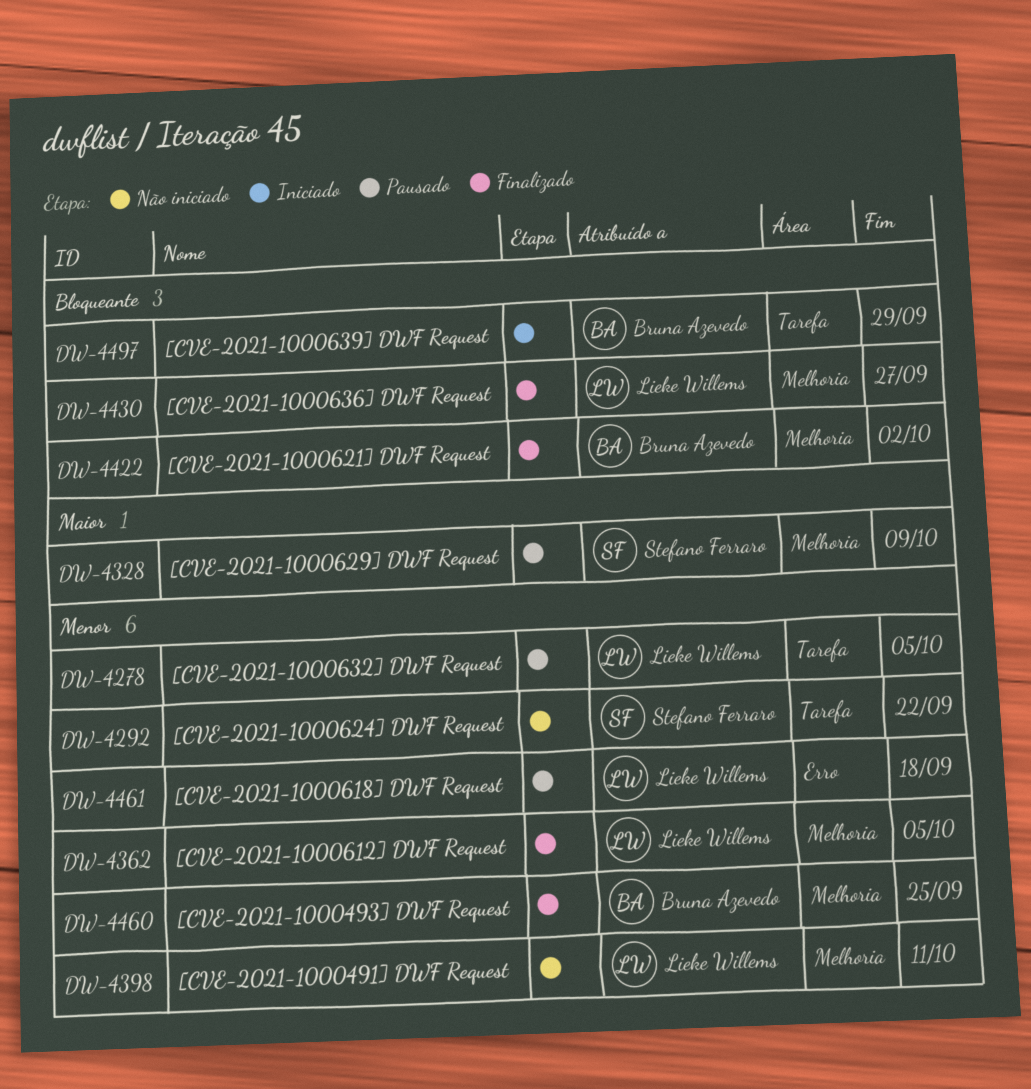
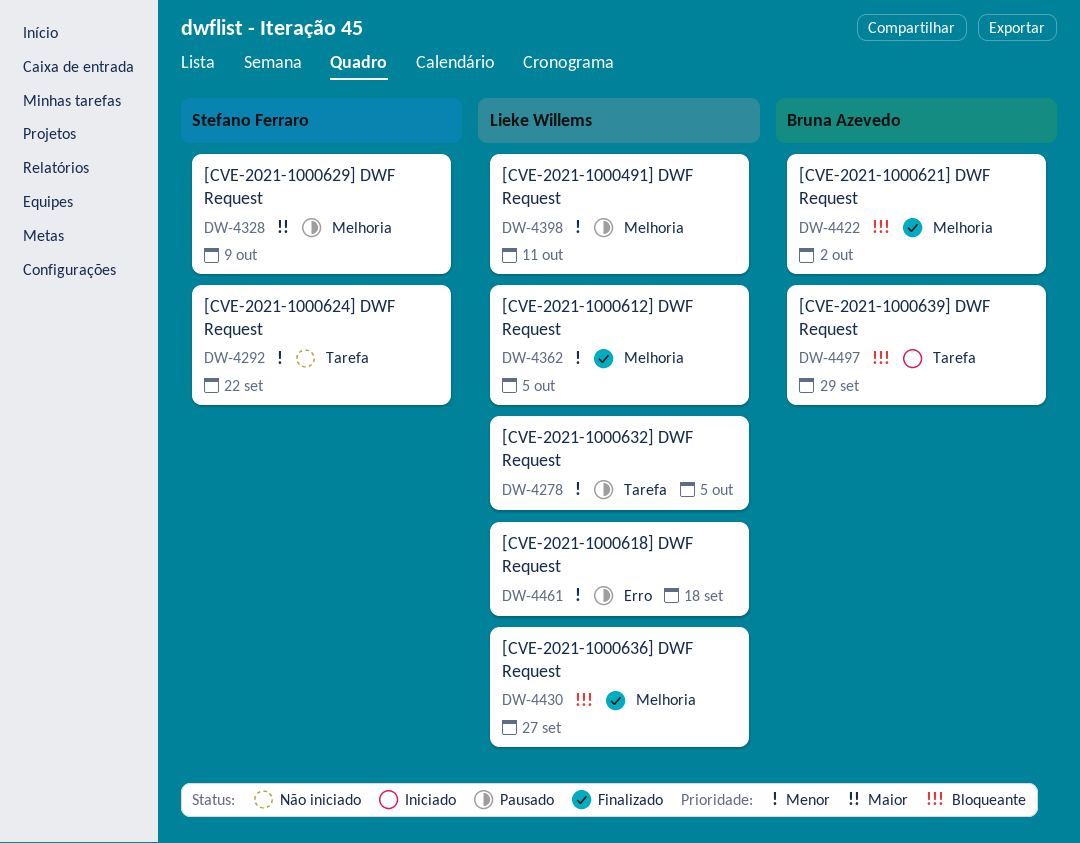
DW-4398, status: Não iniciado -> Pausado
DW-4460: present -> none

